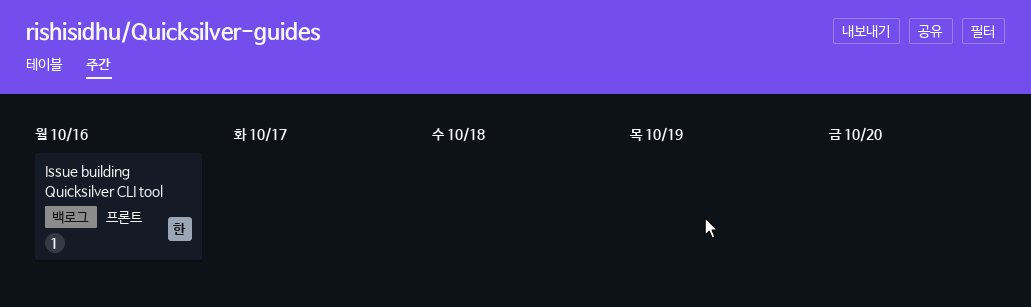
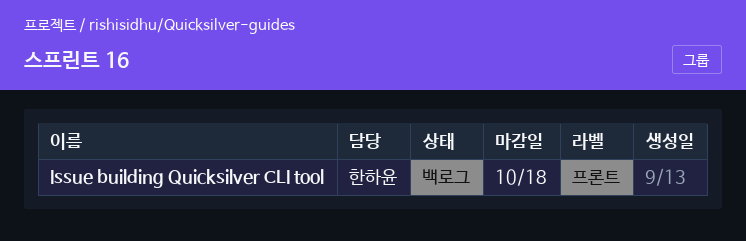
Issue building Quicksilver CLI tool, due: Oct 16 -> Oct 18

